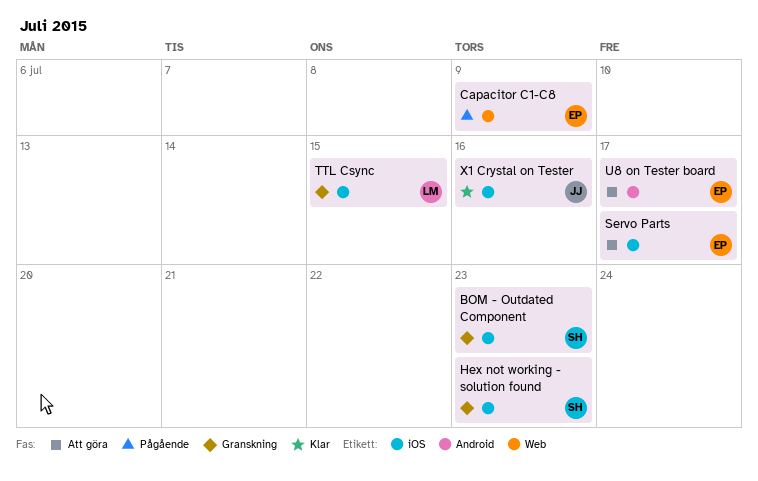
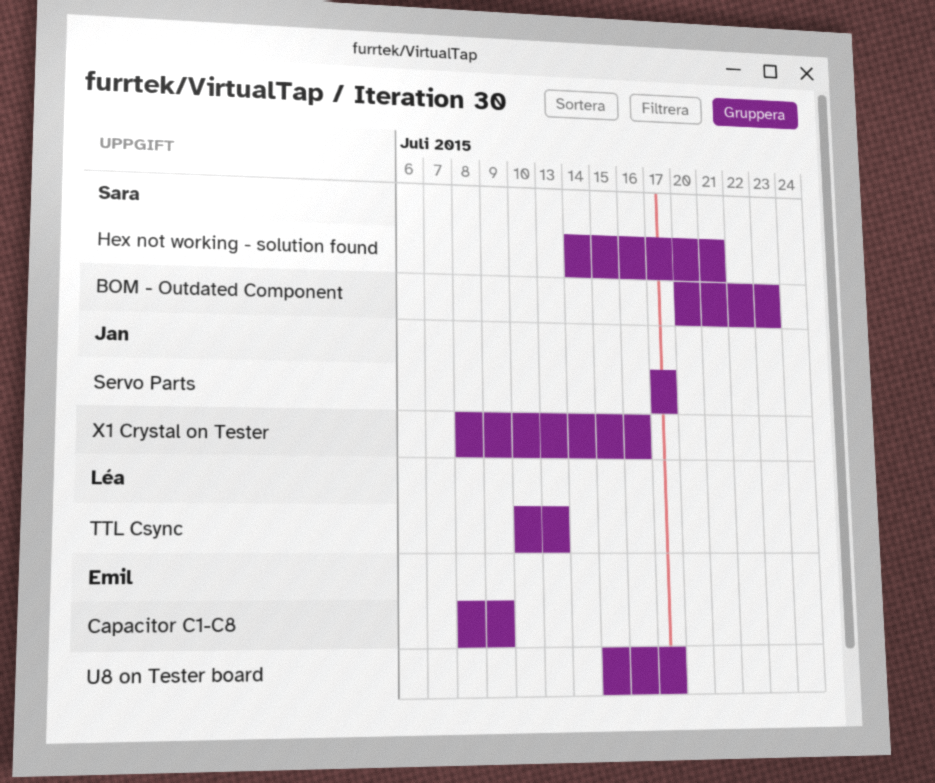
Hex not working - solution found, due: Jul 23 -> Jul 21
Servo Parts, owner: Emil -> Jan
TTL Csync, due: Jul 15 -> Jul 13

